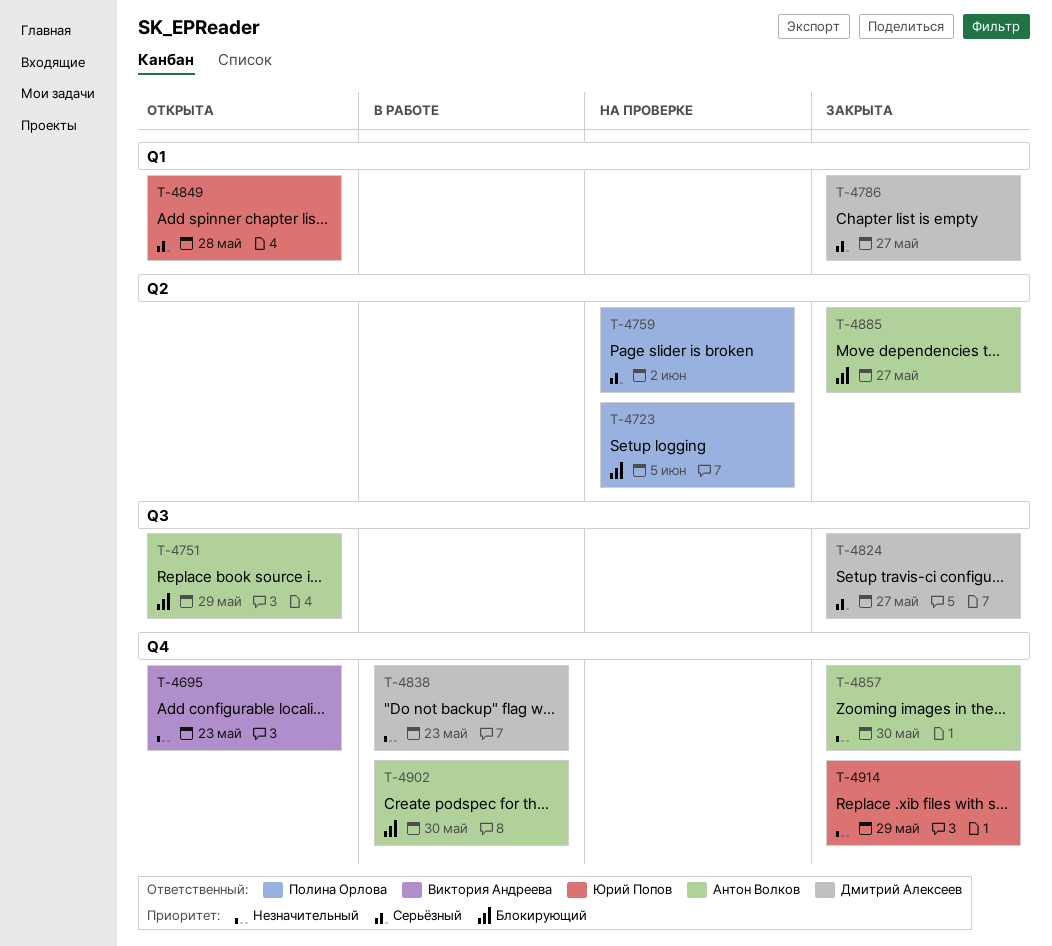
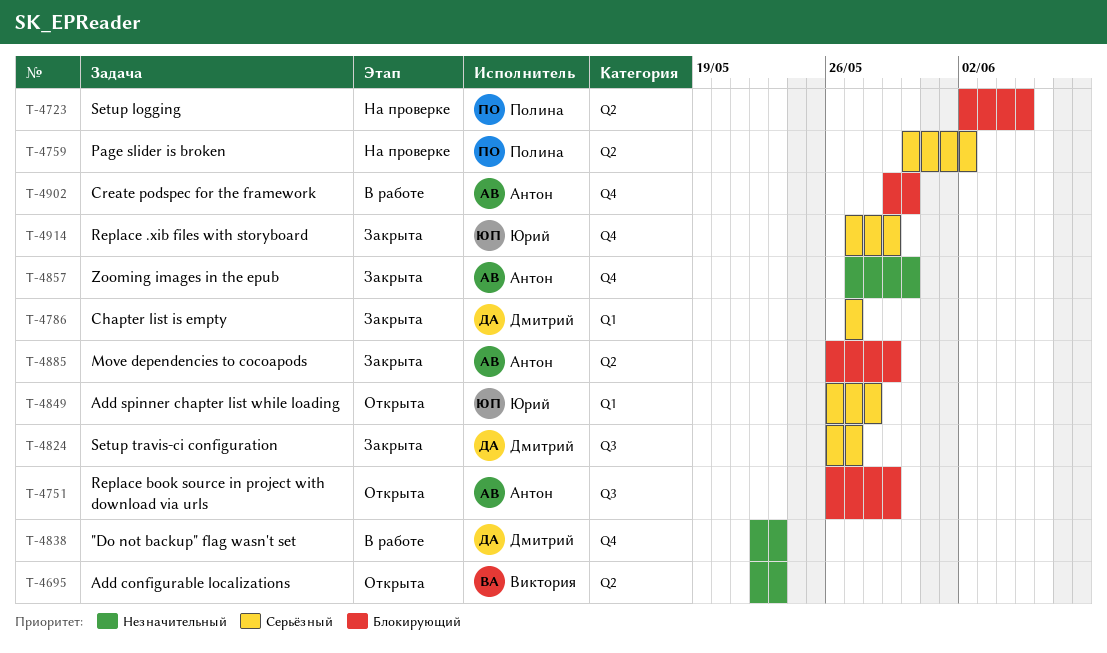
T-4695, label: Q4 -> Q2
T-4885, due: May 27 -> May 29
T-4914, priority: Незначительный -> Серьёзный

